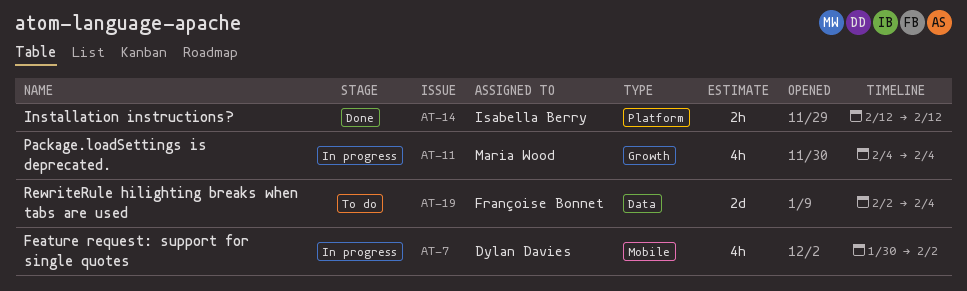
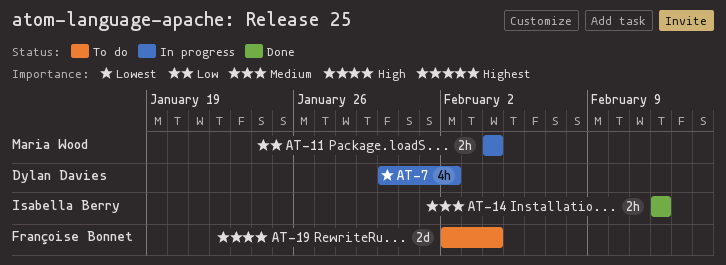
AT-11, estimate: 4h -> 2h

